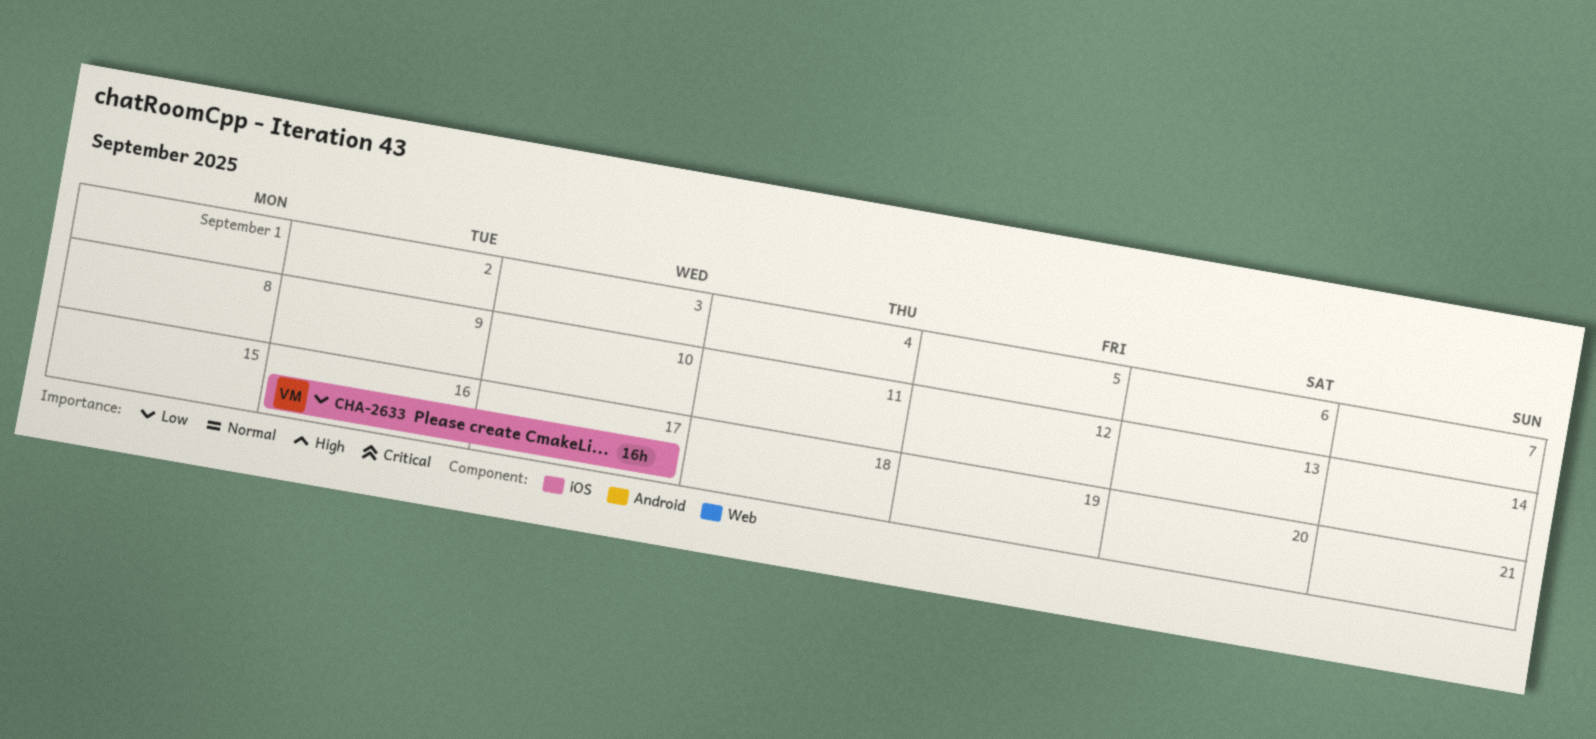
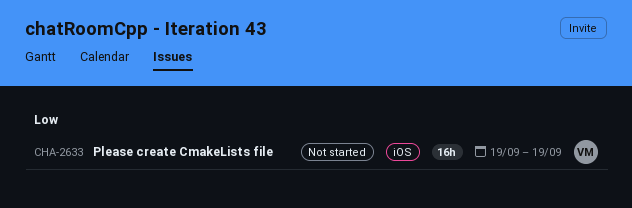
CHA-2633, start: Sep 16 -> Sep 19
CHA-2633, due: Sep 17 -> Sep 19

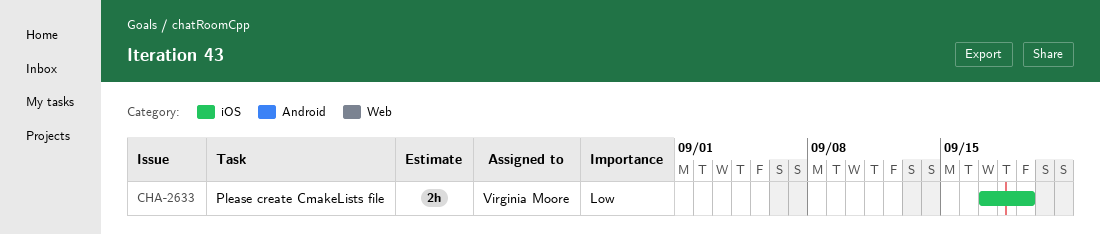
CHA-2633, estimate: 16h -> 2h
CHA-2633, start: Sep 19 -> Sep 17

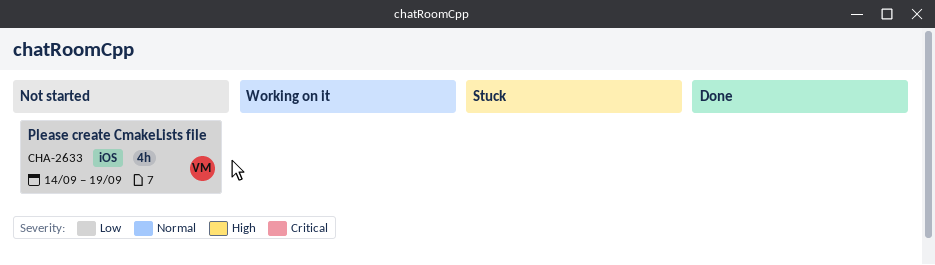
CHA-2633, estimate: 2h -> 4h
CHA-2633, start: Sep 17 -> Sep 14

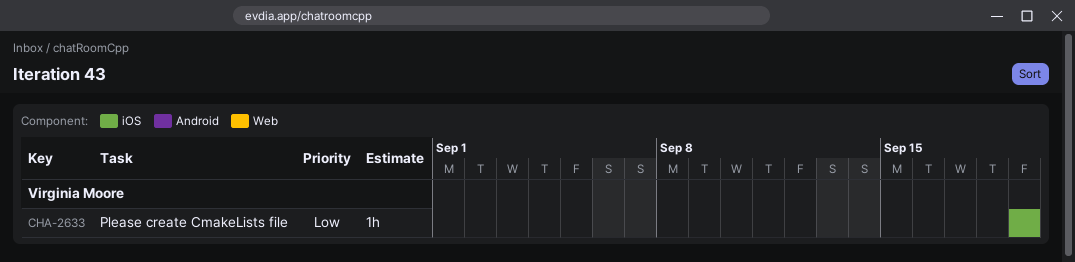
CHA-2633, estimate: 4h -> 1h
CHA-2633, start: Sep 14 -> Sep 19

